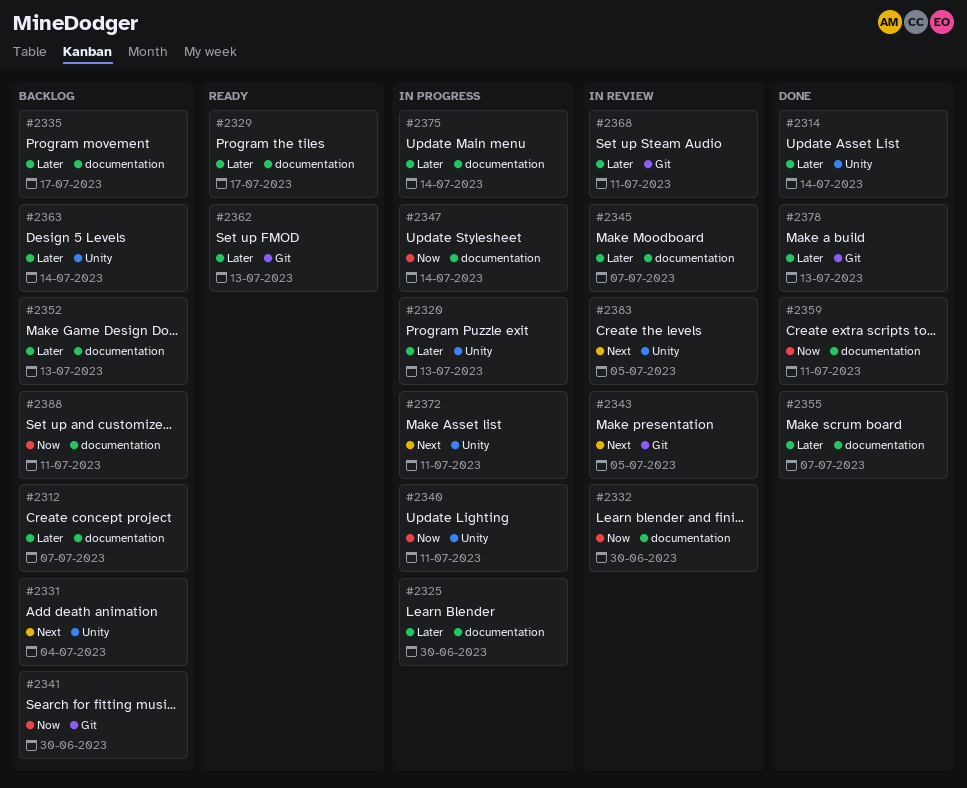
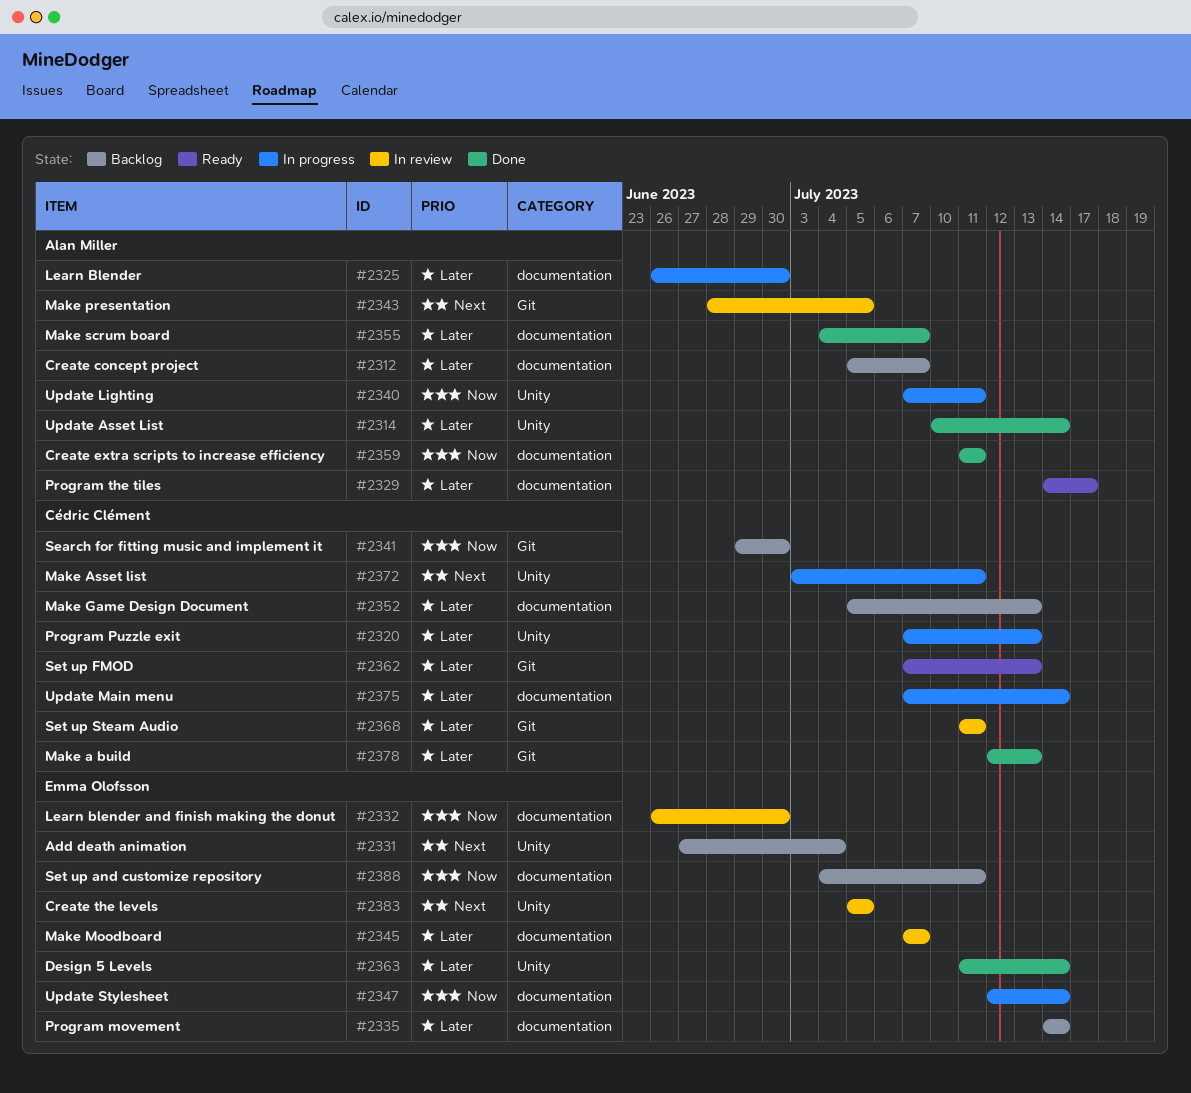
#2335, due: Jul 17 -> Jul 14
#2363, status: Backlog -> Done

